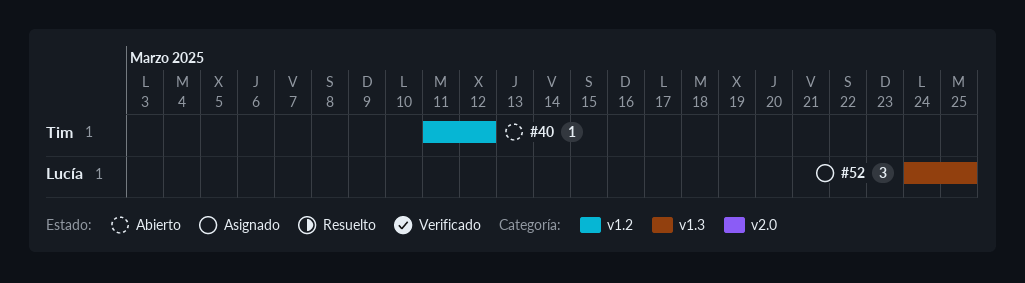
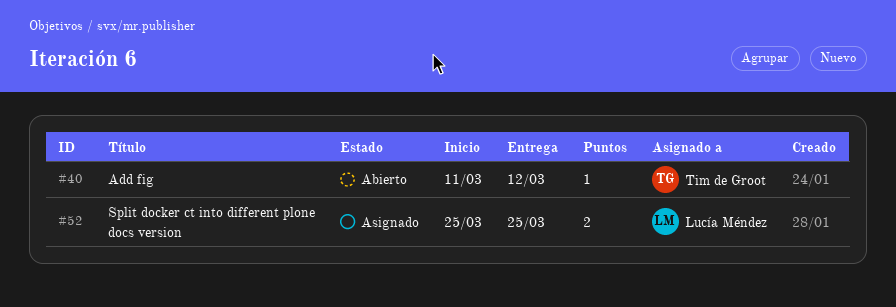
#52, estimate: 3 -> 2
#52, start: Mar 24 -> Mar 25

